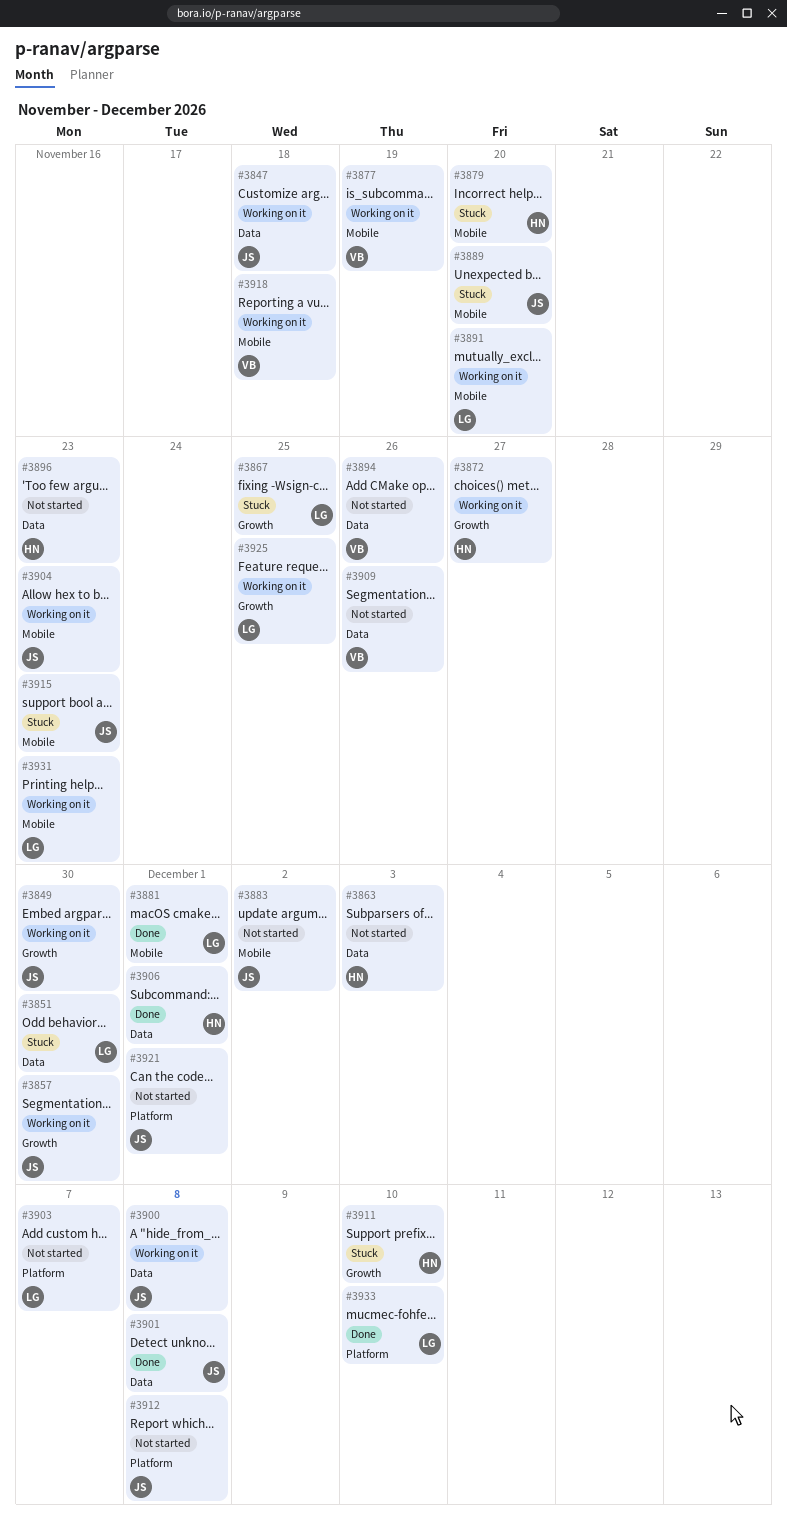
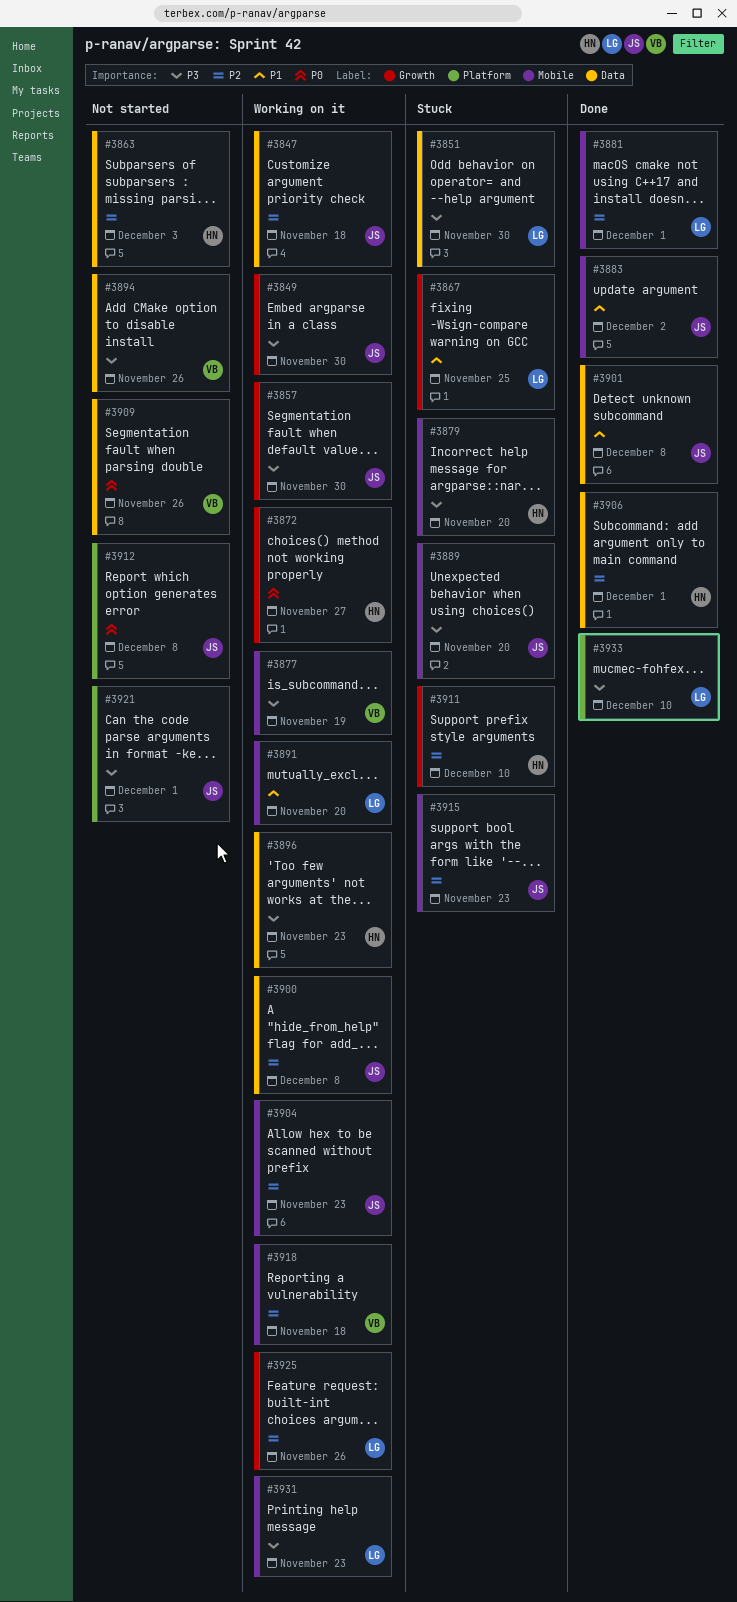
#3883, status: Not started -> Done
#3896, status: Not started -> Working on it
#3903: present -> none
#3925, due: Nov 25 -> Nov 26

